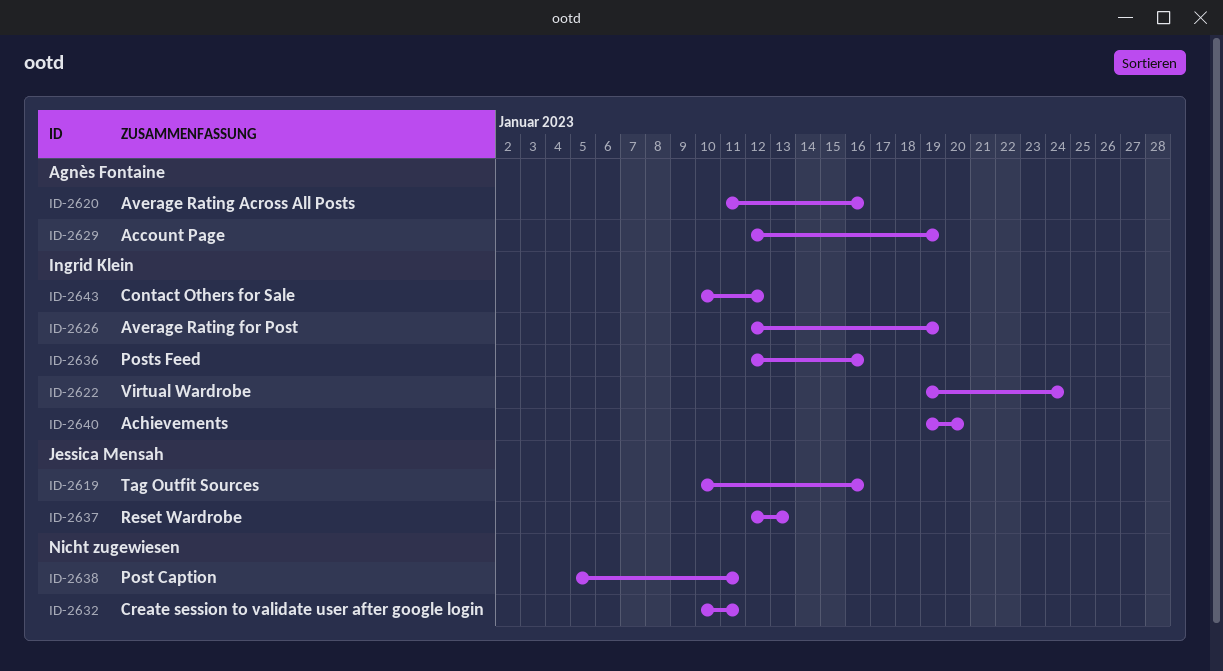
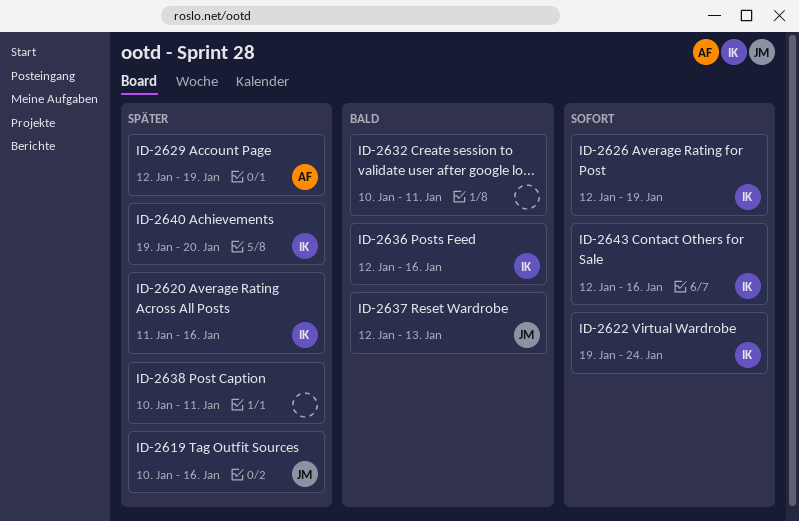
ID-2620, owner: Agnès Fontaine -> Ingrid Klein
ID-2638, start: Jan 5 -> Jan 10
ID-2643, start: Jan 10 -> Jan 12
ID-2643, due: Jan 12 -> Jan 16

